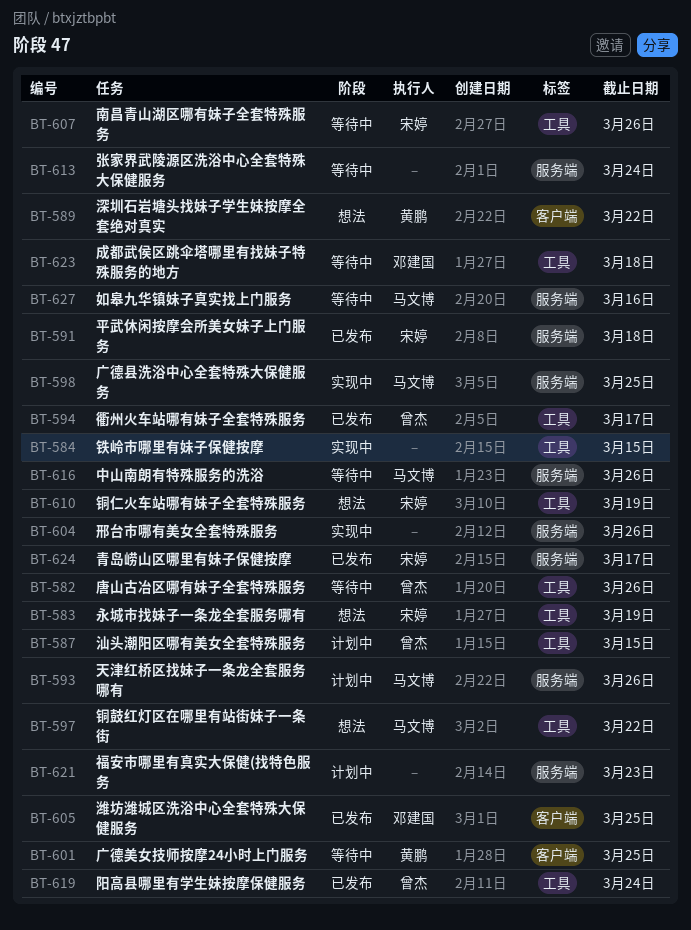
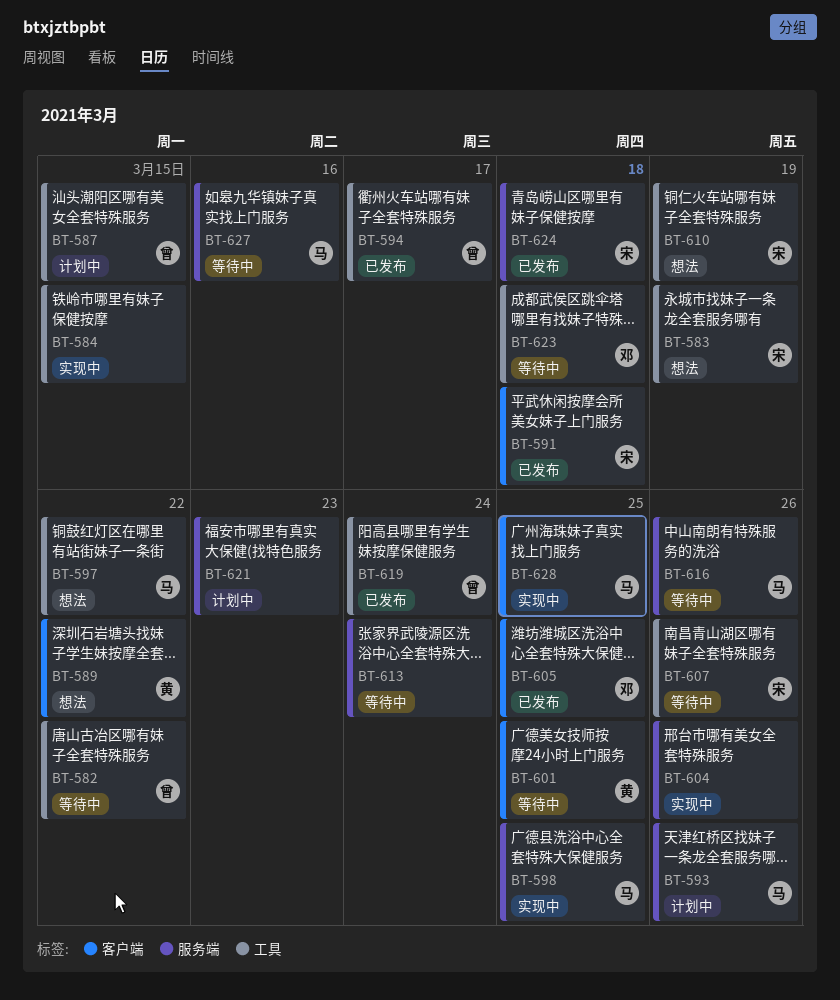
BT-582, due: Mar 26 -> Mar 22
BT-591, label: 服务端 -> 客户端
BT-624, due: Mar 17 -> Mar 18
BT-628: none -> present

